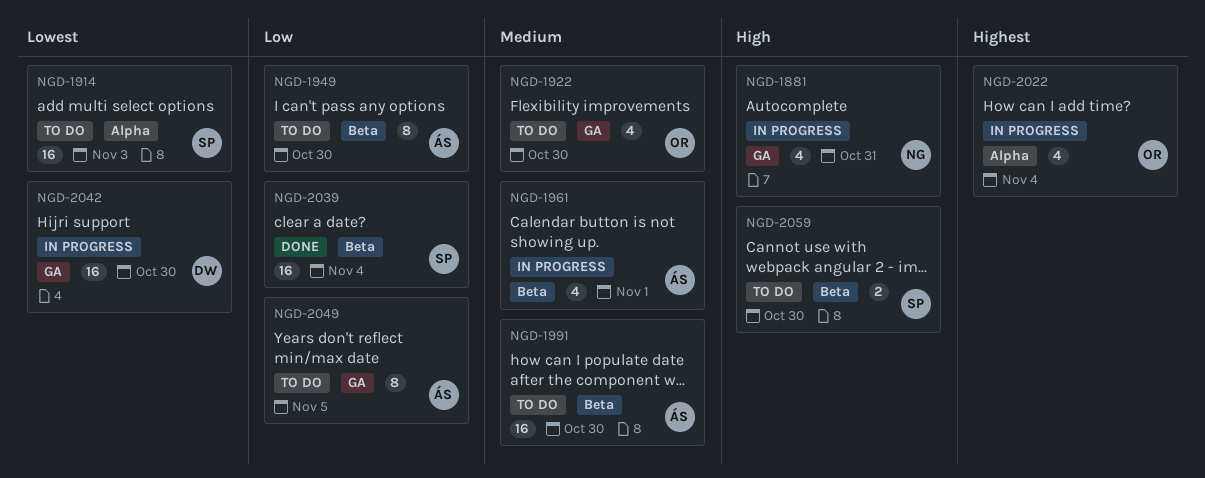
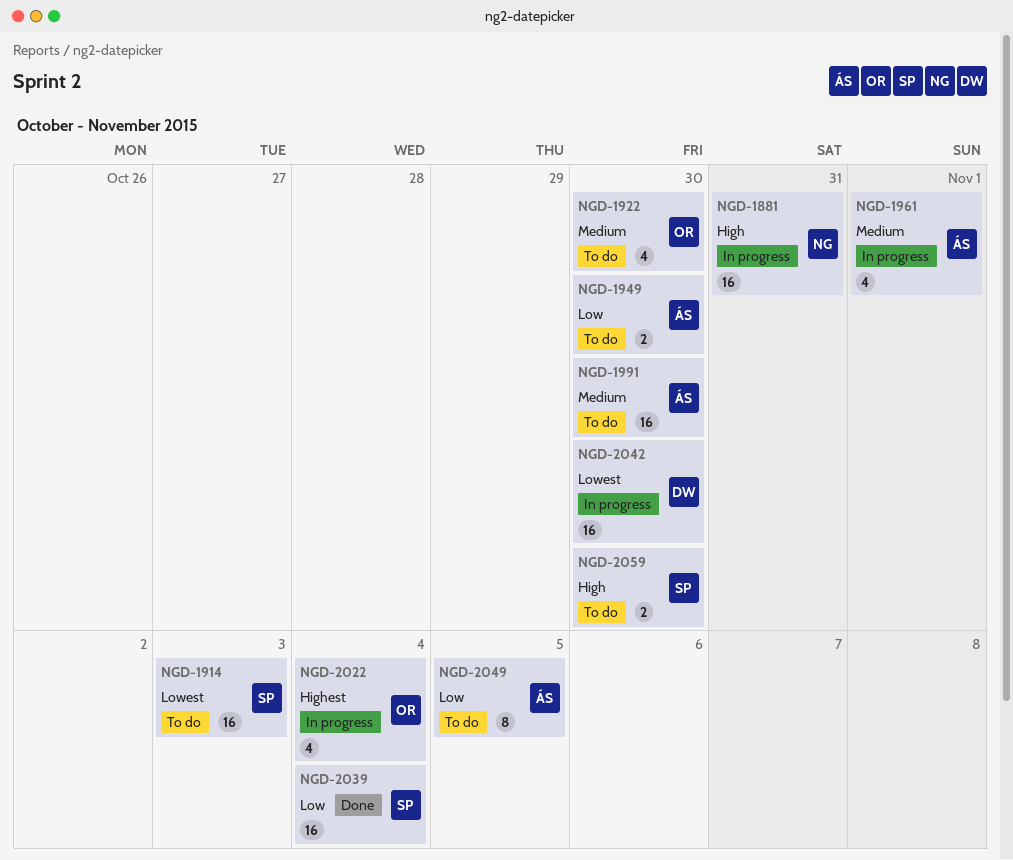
NGD-1881, estimate: 4 -> 16
NGD-1949, estimate: 8 -> 2

